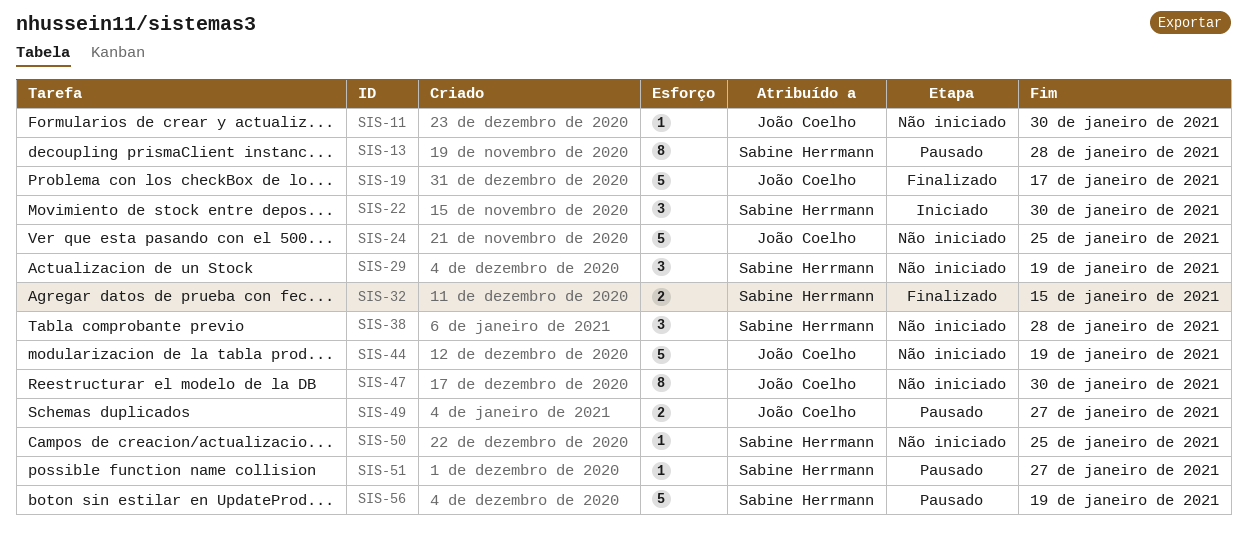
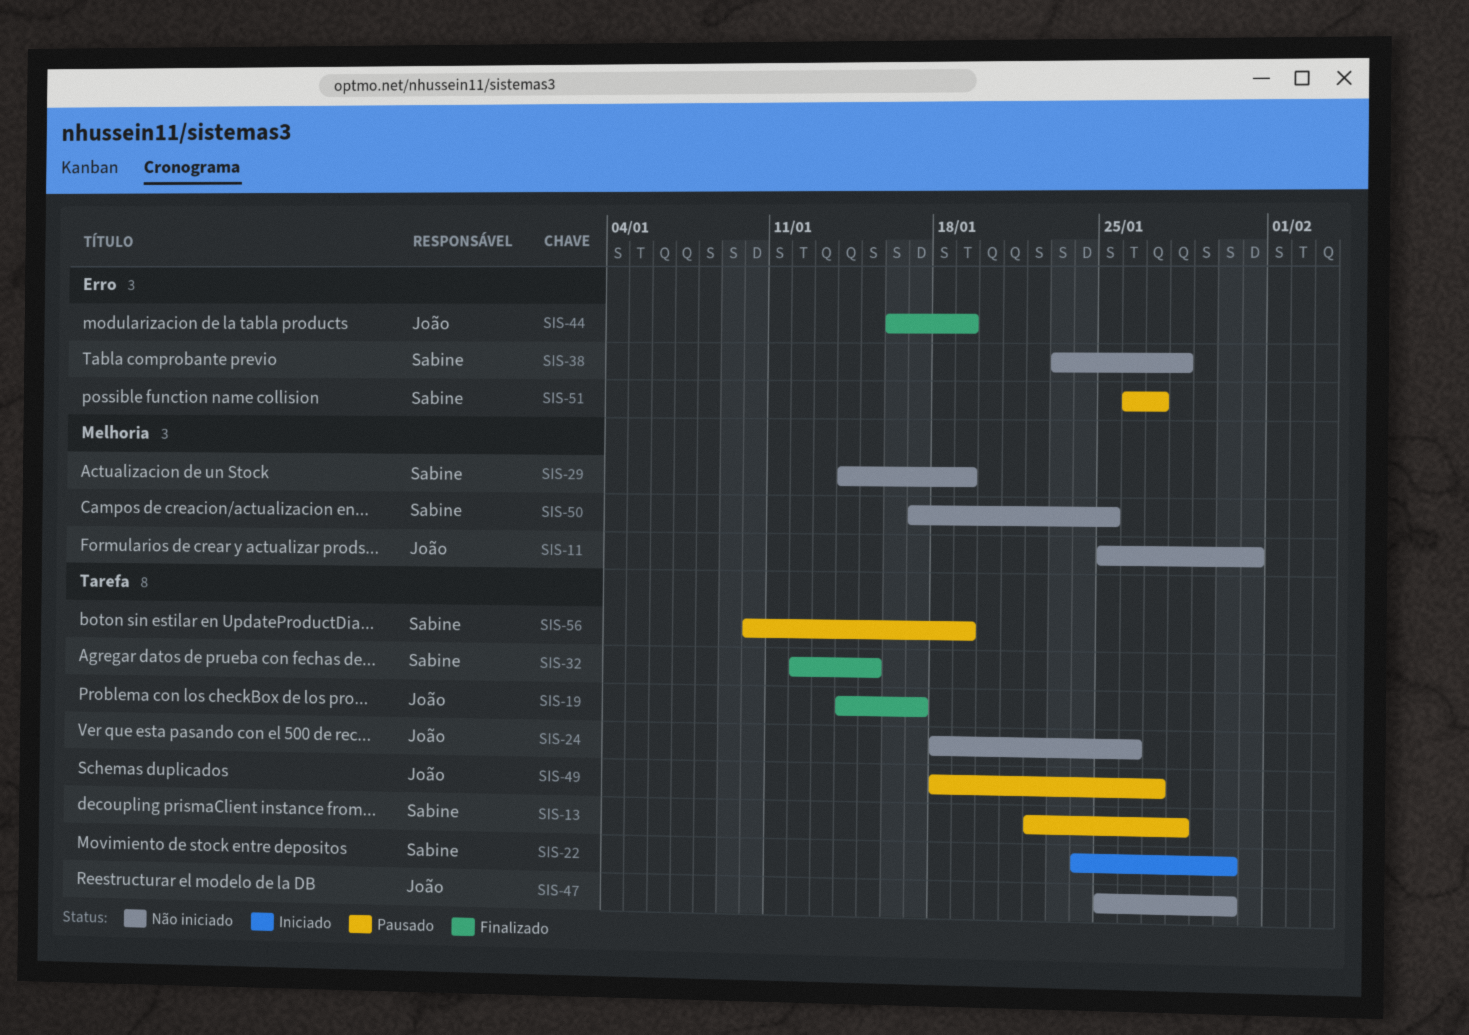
SIS-11, due: Jan 30 -> Jan 31
SIS-24, due: Jan 25 -> Jan 26
SIS-44, status: Não iniciado -> Finalizado

